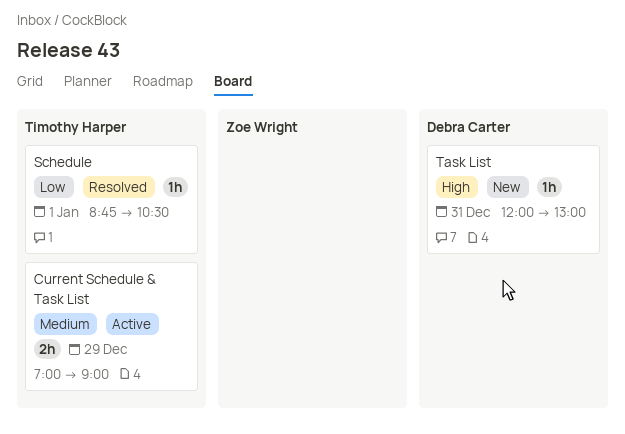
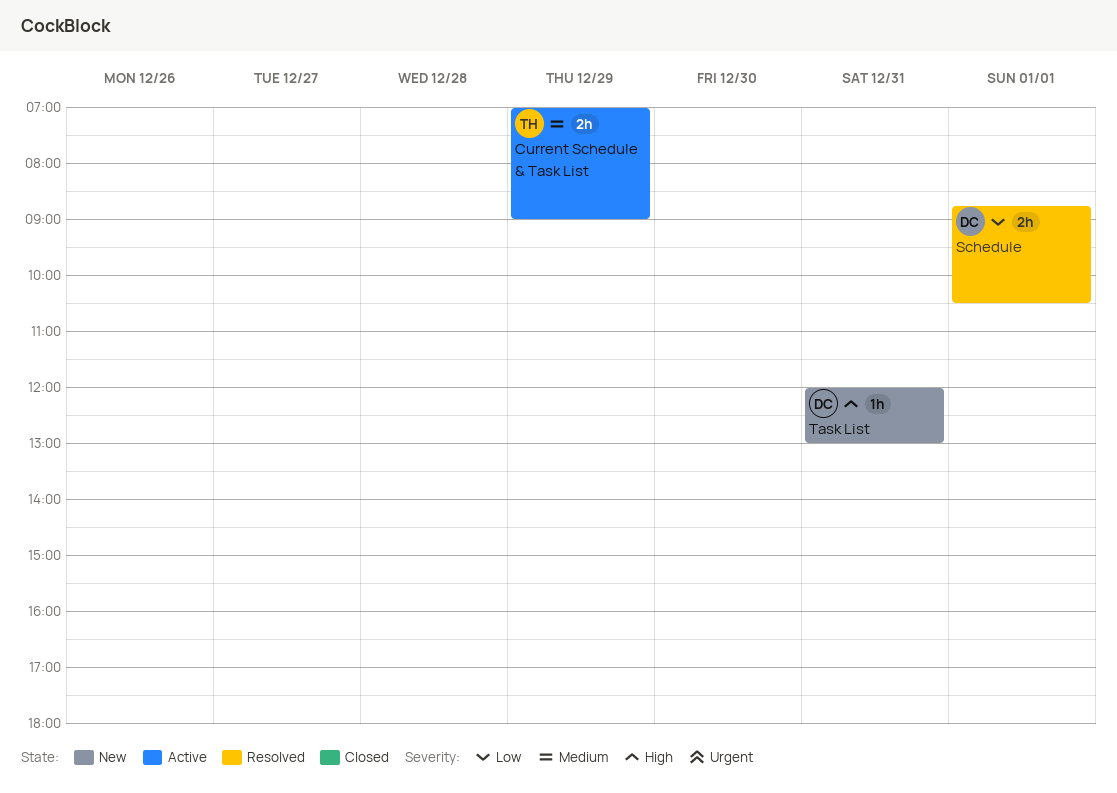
Schedule, owner: Timothy Harper -> Debra Carter
Schedule, estimate: 1h -> 2h

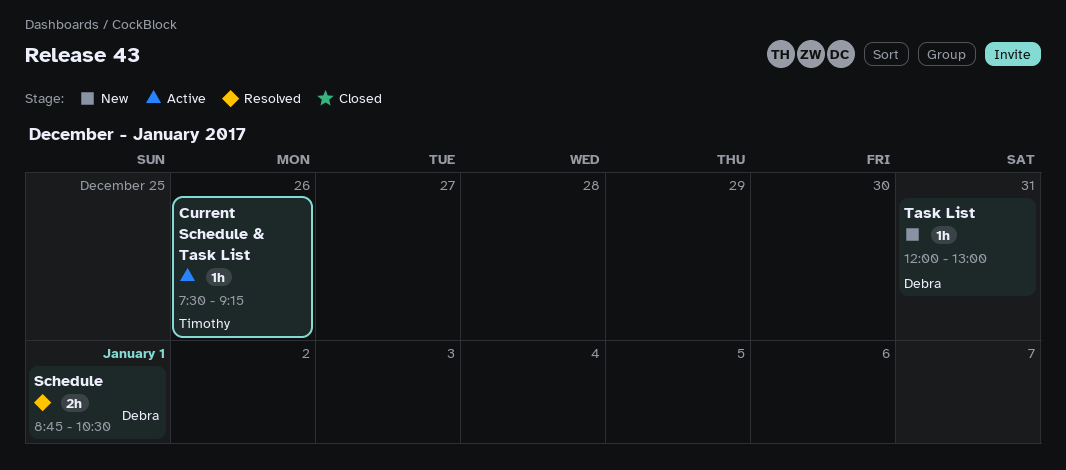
Current Schedule & Task List, estimate: 2h -> 1h
Current Schedule & Task List, day: Dec 29 -> Dec 26
Current Schedule & Task List, begins: 07:00 -> 07:30
Current Schedule & Task List, ends: 09:00 -> 09:15

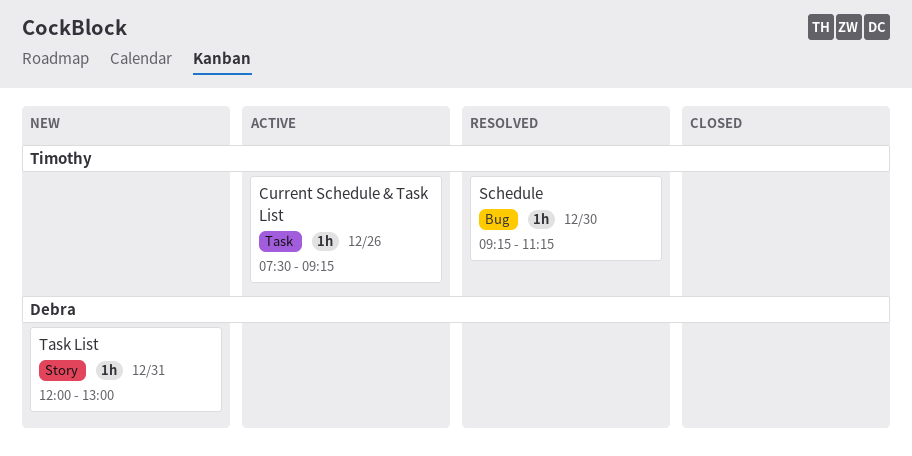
Schedule, owner: Debra -> Timothy
Schedule, estimate: 2h -> 1h
Schedule, day: Jan 1 -> Dec 30
Schedule, begins: 08:45 -> 09:15
Schedule, ends: 10:30 -> 11:15

